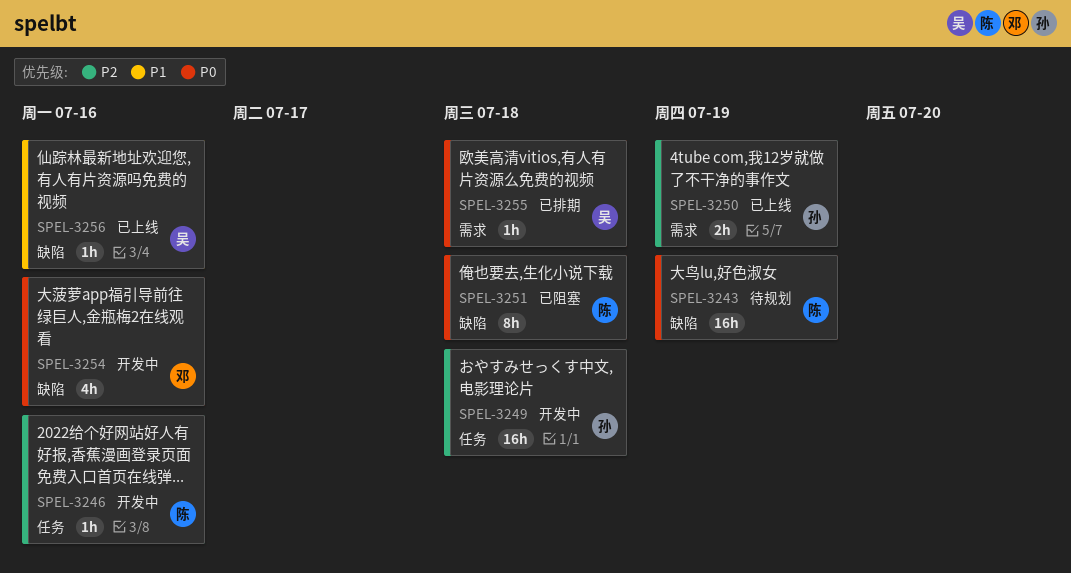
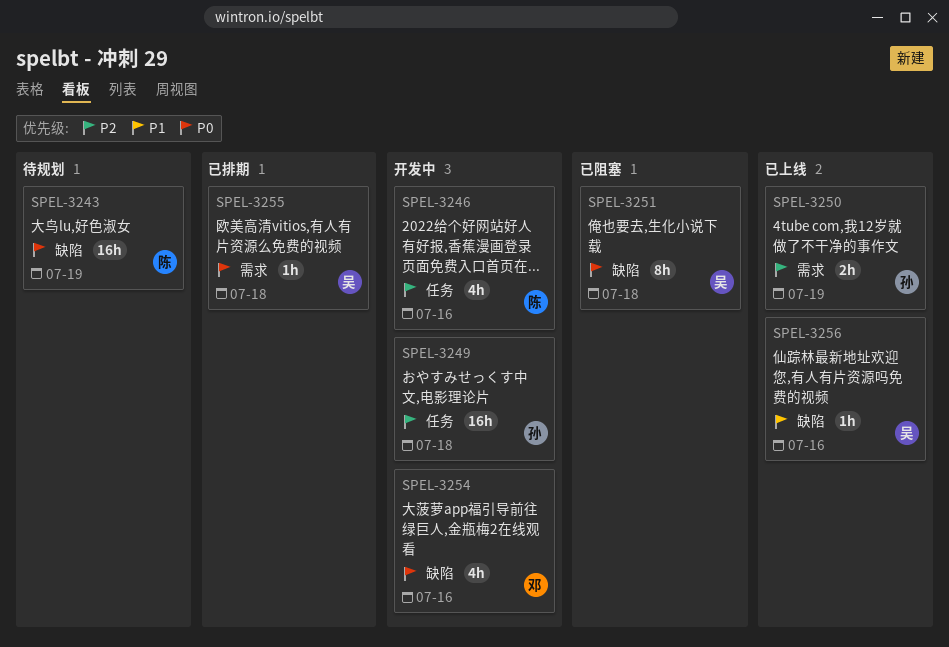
SPEL-3246, estimate: 1h -> 4h
SPEL-3251, owner: 陈 -> 吴

